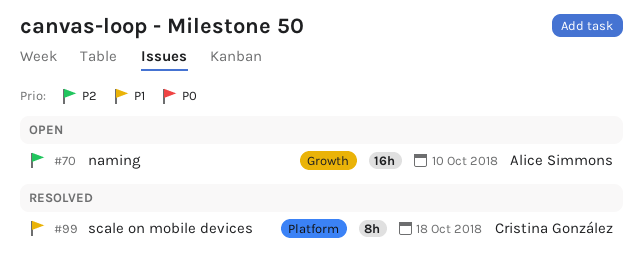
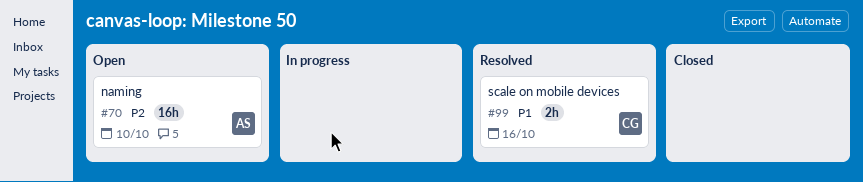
#99, estimate: 8h -> 2h
#99, due: Oct 18 -> Oct 16

